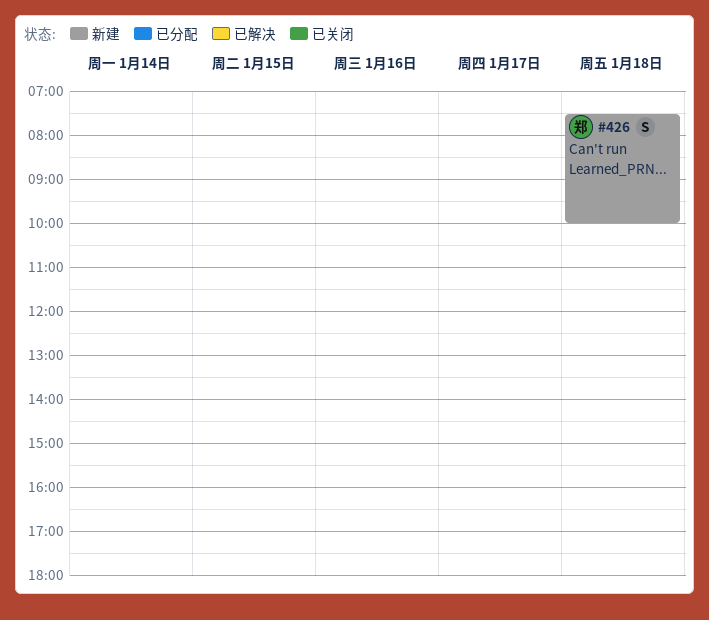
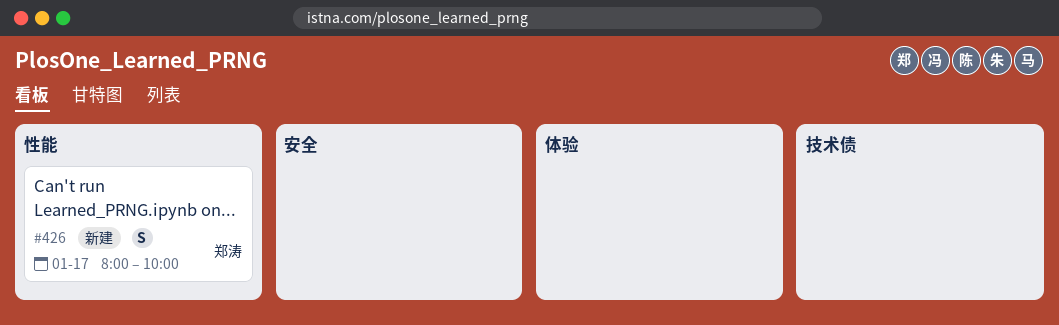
#426, day: Jan 18 -> Jan 17
#426, begins: 07:30 -> 08:00

